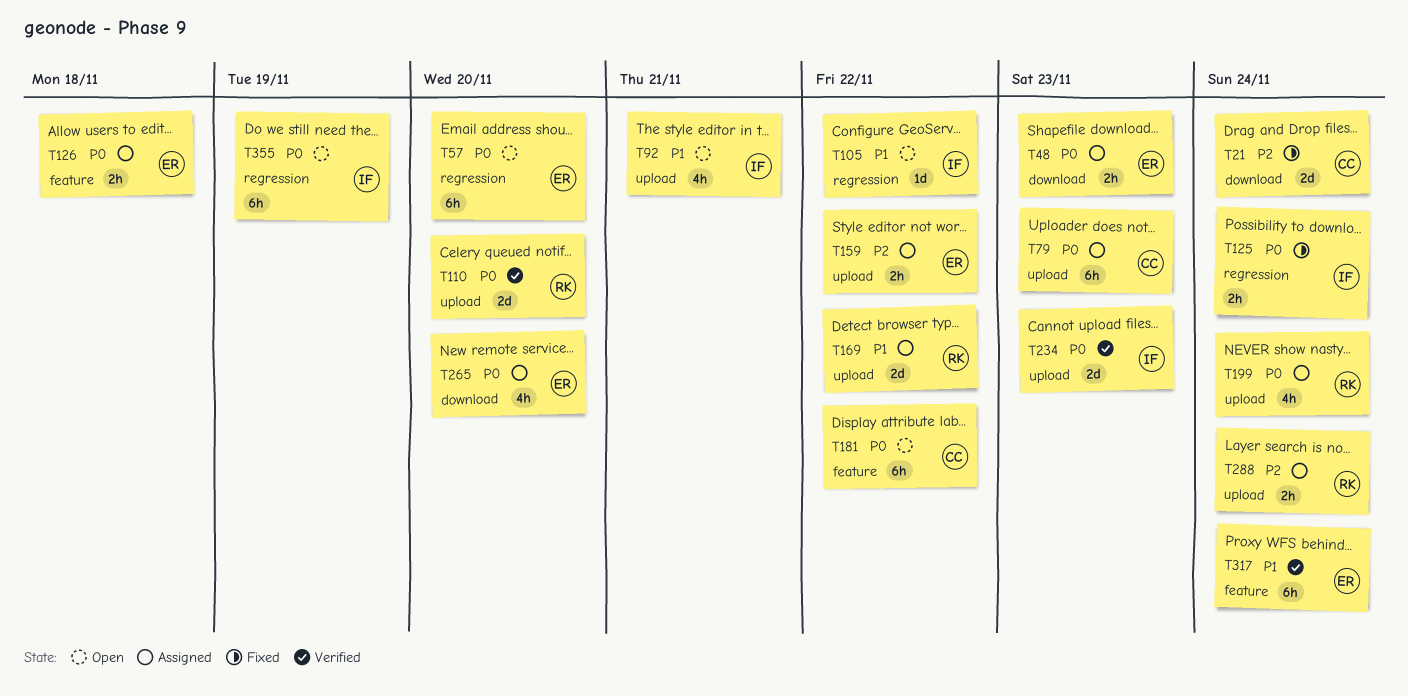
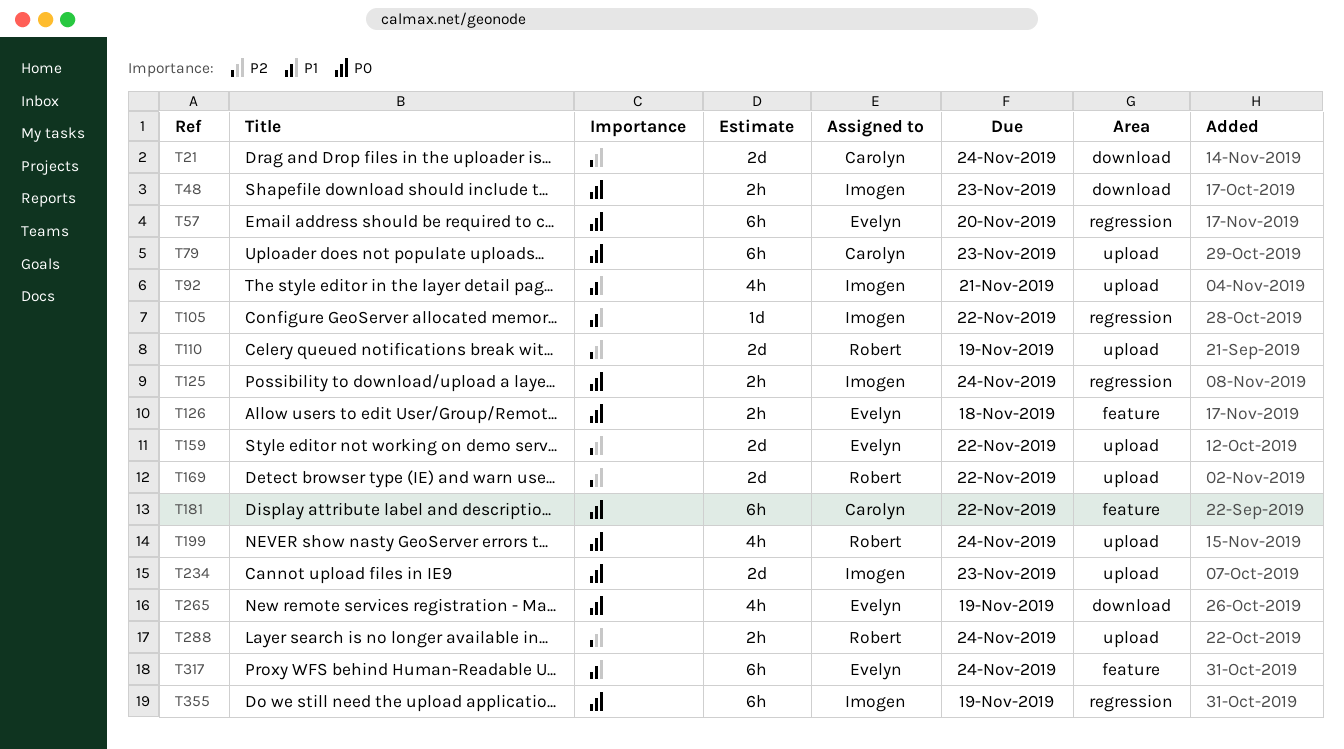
T48, owner: Evelyn -> Imogen
T110, priority: P0 -> P2
T110, due: Nov 20 -> Nov 19
T159, estimate: 2h -> 2d
T169, priority: P1 -> P2
T265, due: Nov 20 -> Nov 19

